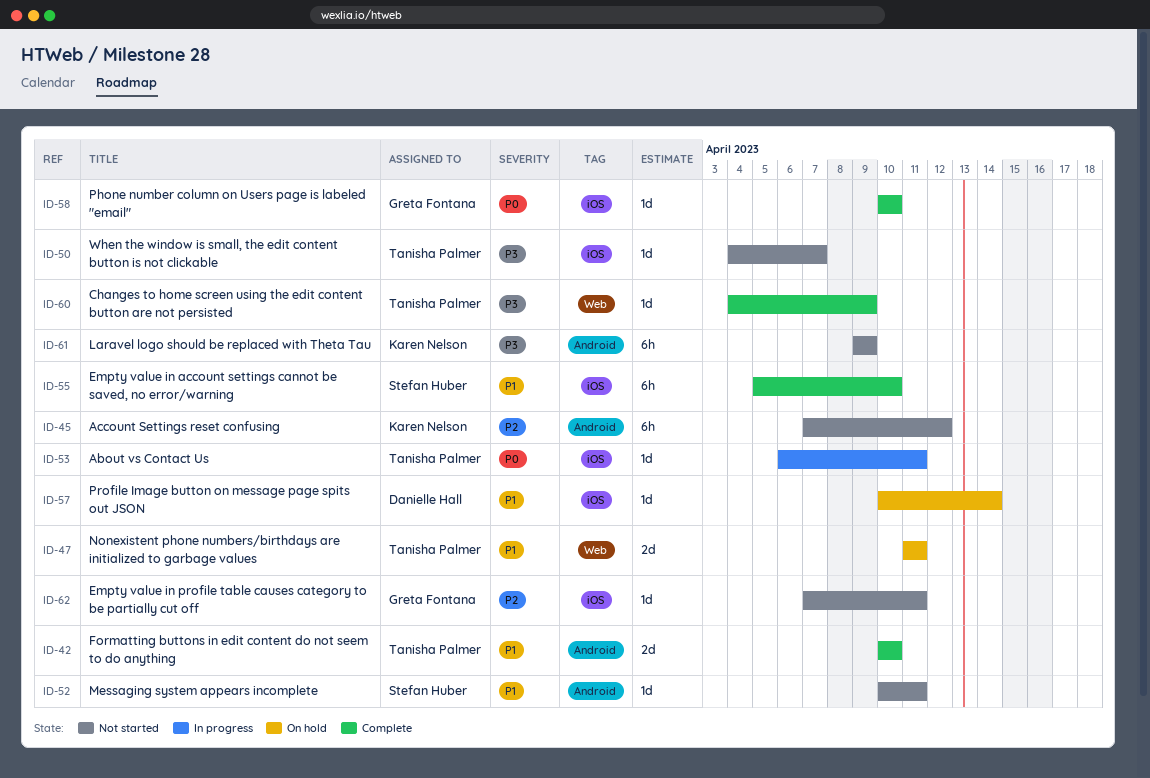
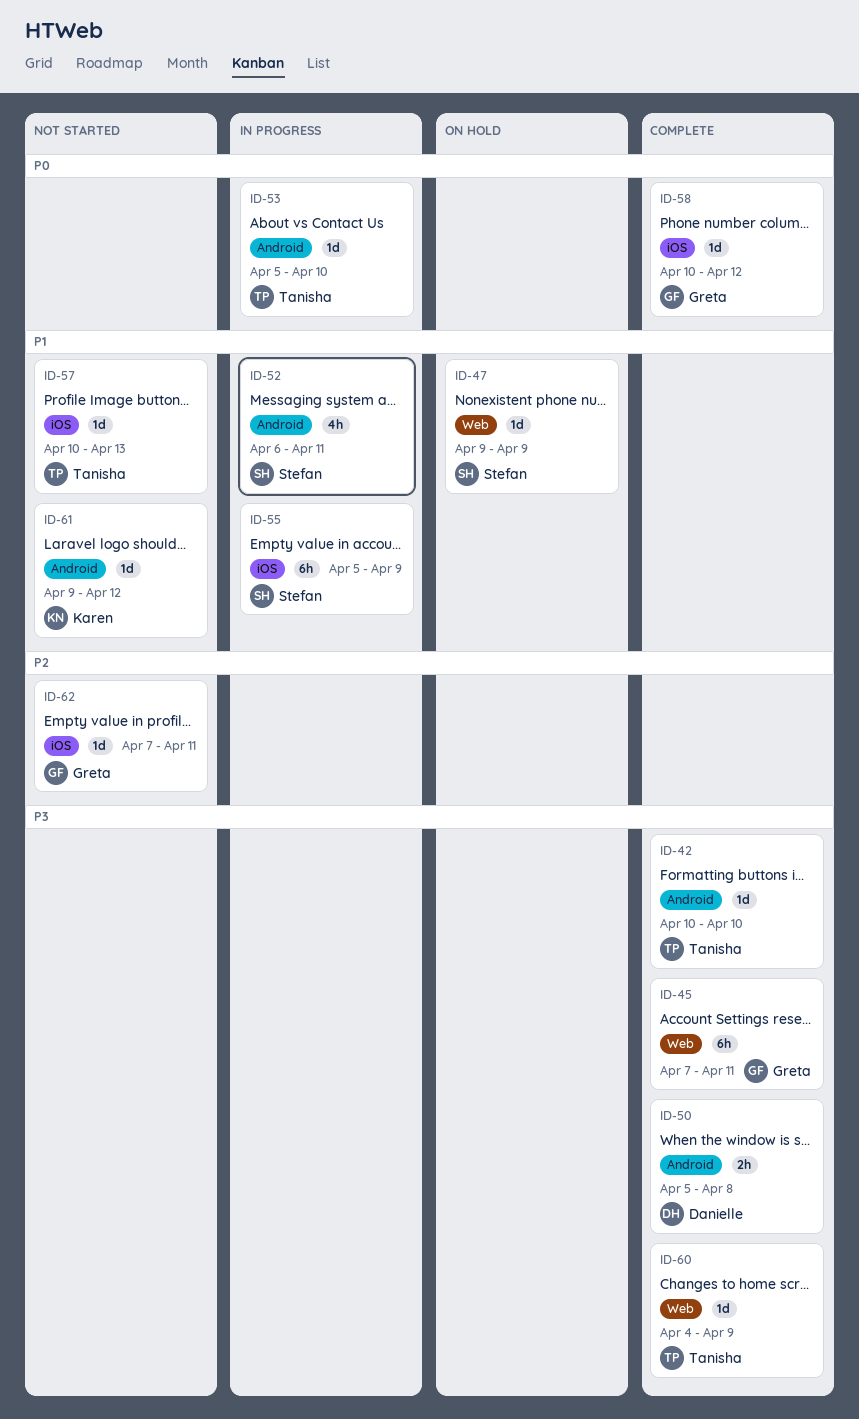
ID-42, priority: P1 -> P3
ID-42, estimate: 2d -> 1d
ID-45, status: Not started -> Complete
ID-45, owner: Karen Nelson -> Greta Fontana
ID-45, priority: P2 -> P3
ID-45, label: Android -> Web
ID-45, due: Apr 12 -> Apr 11
ID-47, owner: Tanisha Palmer -> Stefan Huber
ID-47, estimate: 2d -> 1d
ID-47, start: Apr 11 -> Apr 9
ID-47, due: Apr 11 -> Apr 9
ID-50, status: Not started -> Complete
ID-50, owner: Tanisha Palmer -> Danielle Hall
ID-50, label: iOS -> Android
ID-50, estimate: 1d -> 2h
ID-50, start: Apr 4 -> Apr 5
ID-50, due: Apr 7 -> Apr 8
ID-52, status: Not started -> In progress
ID-52, estimate: 1d -> 4h
ID-52, start: Apr 10 -> Apr 6
ID-53, label: iOS -> Android
ID-53, start: Apr 6 -> Apr 5
ID-53, due: Apr 11 -> Apr 10
ID-55, status: Complete -> In progress
ID-55, due: Apr 10 -> Apr 9
ID-57, status: On hold -> Not started
ID-57, owner: Danielle Hall -> Tanisha Palmer
ID-57, due: Apr 14 -> Apr 13
ID-58, due: Apr 10 -> Apr 12
ID-61, priority: P3 -> P1
ID-61, estimate: 6h -> 1d
ID-61, due: Apr 9 -> Apr 12

